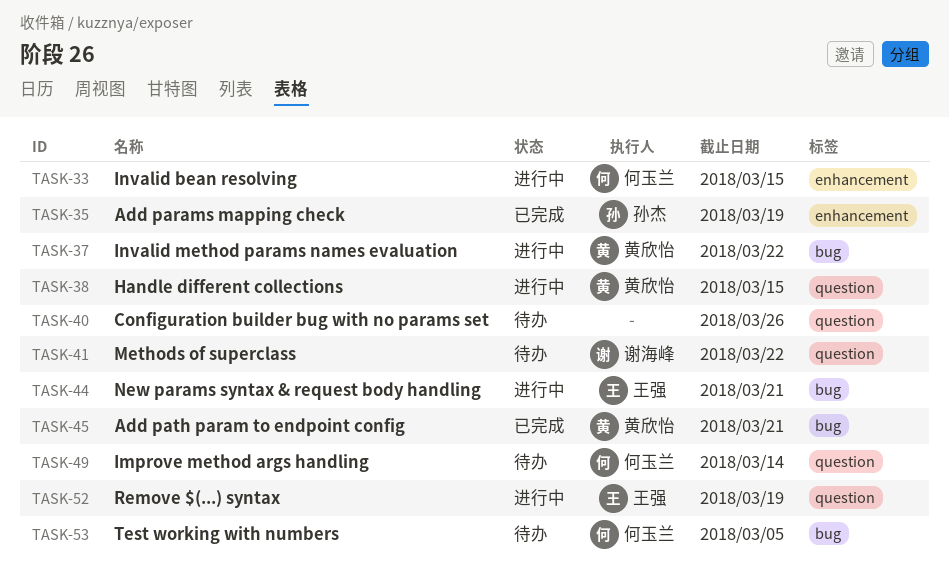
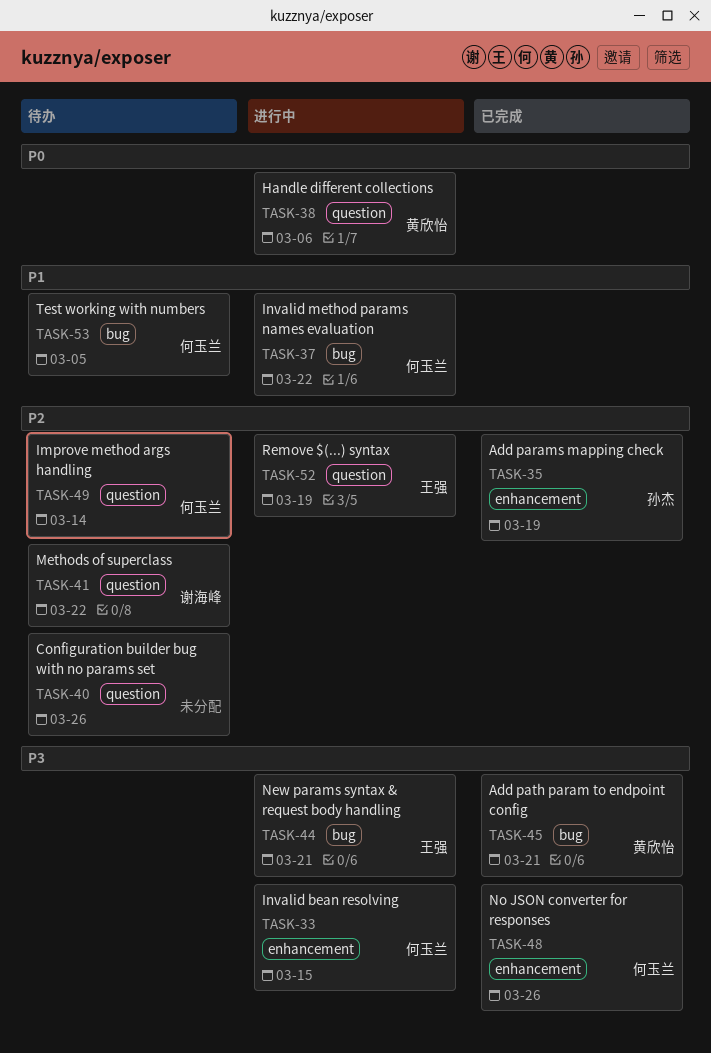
TASK-37, owner: 黄欣怡 -> 何玉兰
TASK-38, due: Mar 15 -> Mar 6
TASK-48: none -> present

